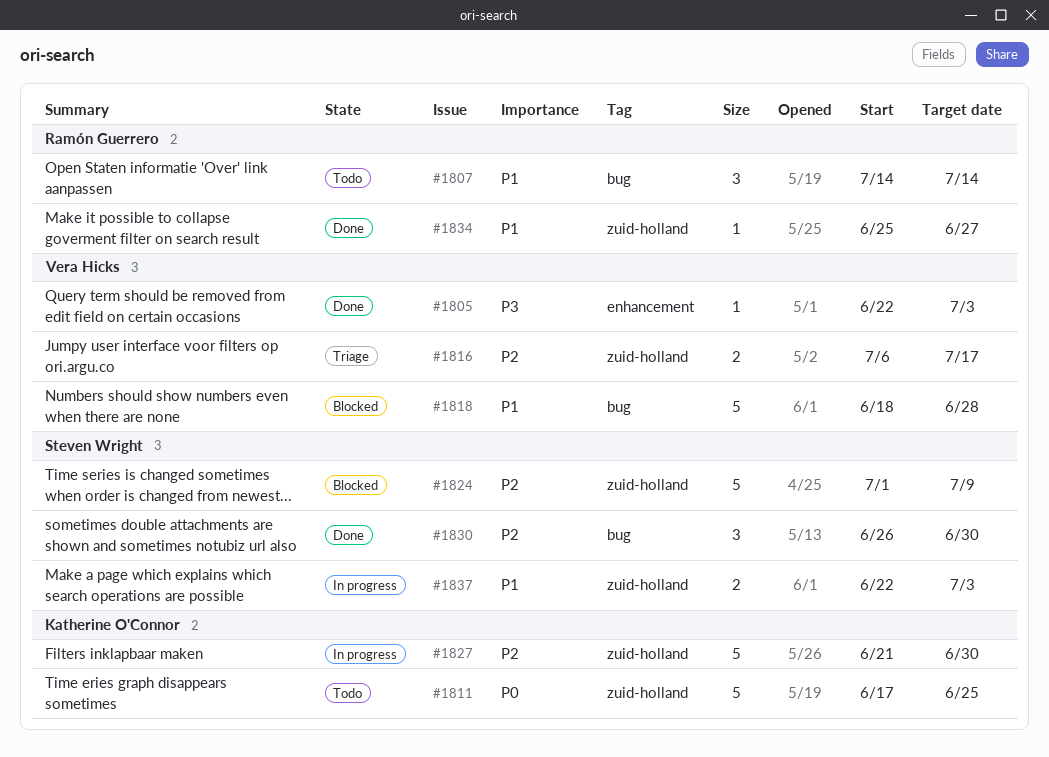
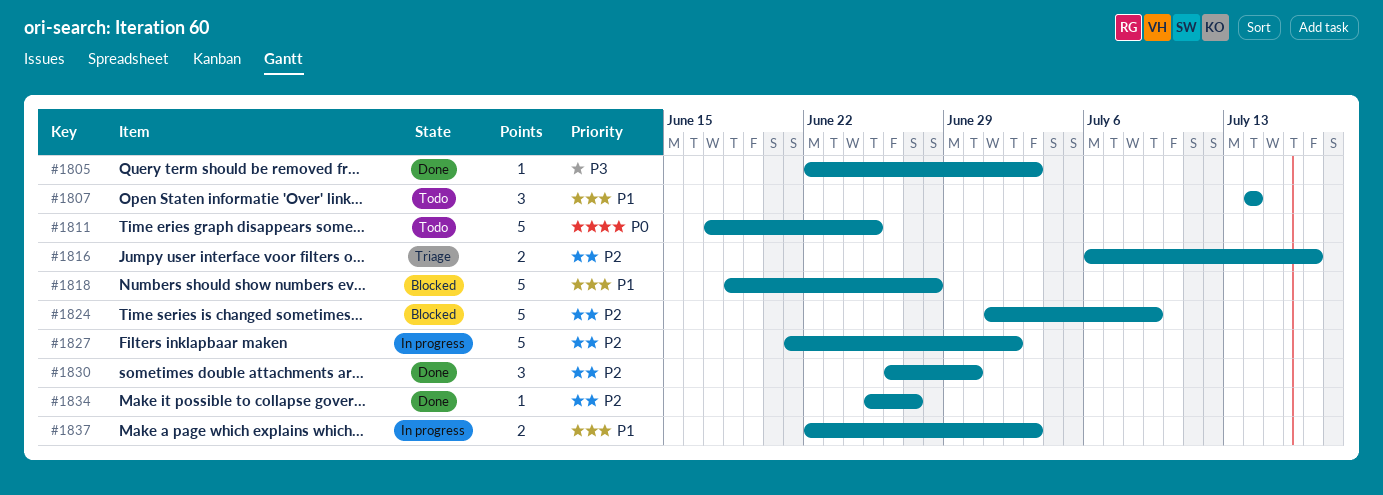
#1827, due: Jun 30 -> Jul 2
#1834, priority: P1 -> P2

